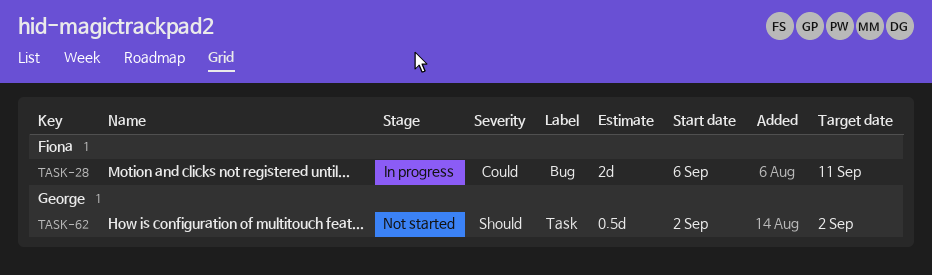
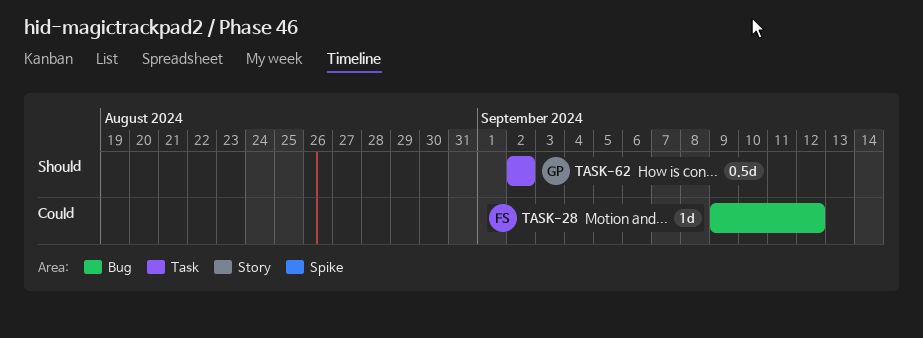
TASK-28, estimate: 2d -> 1d
TASK-28, start: Sep 6 -> Sep 9
TASK-28, due: Sep 11 -> Sep 12

